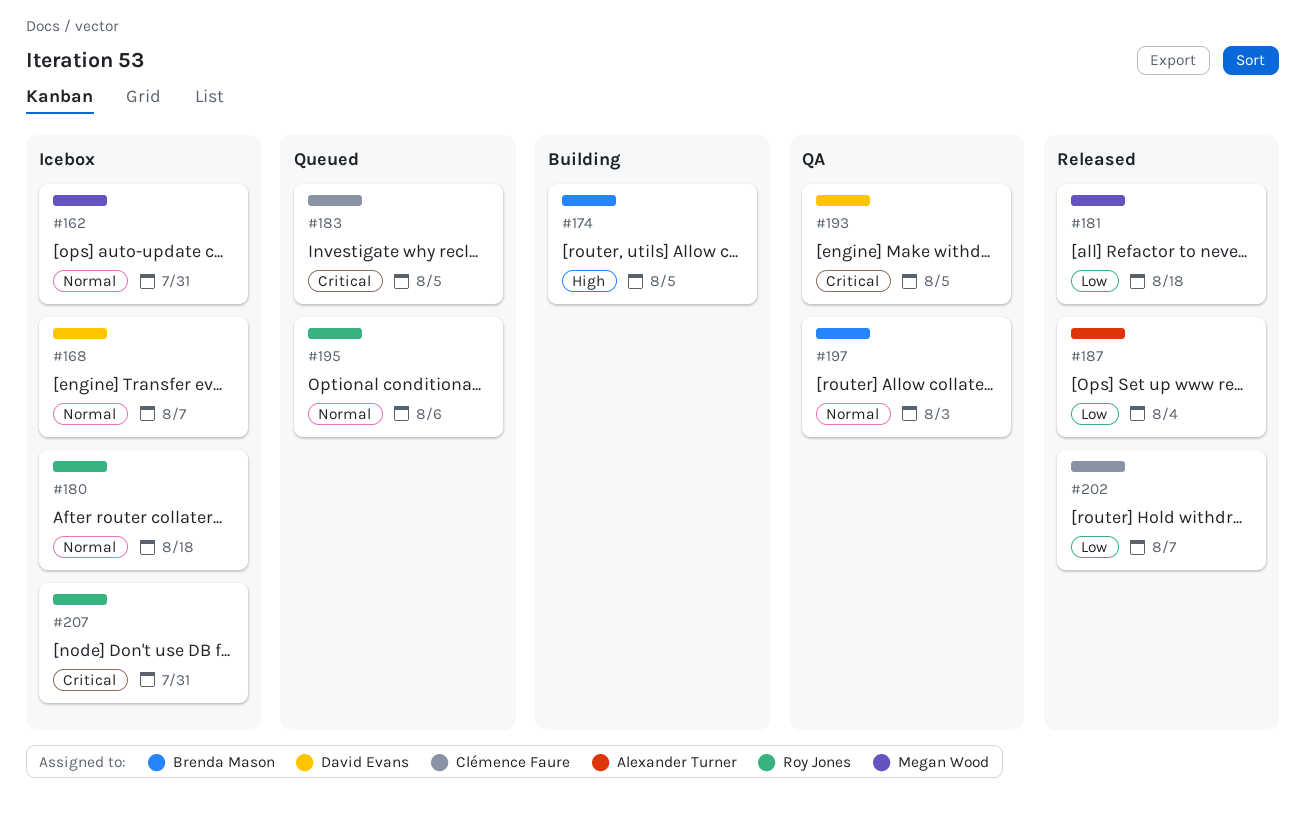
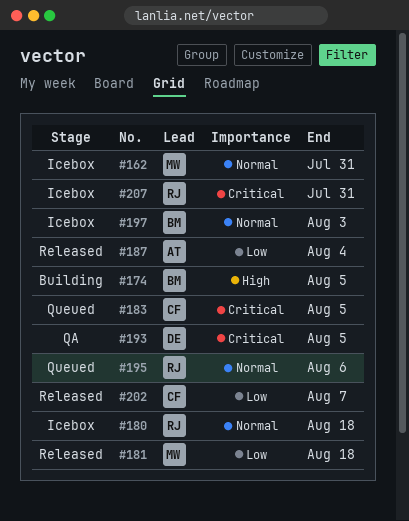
#168: present -> none
#197, status: QA -> Icebox

